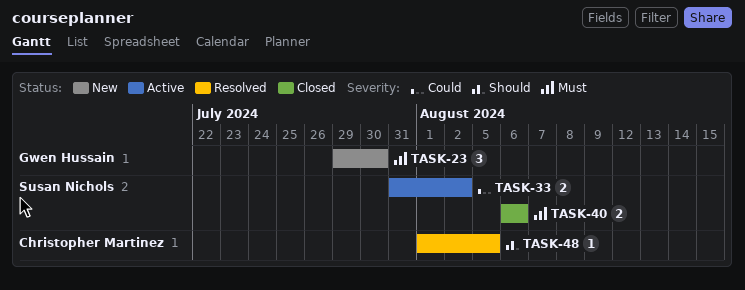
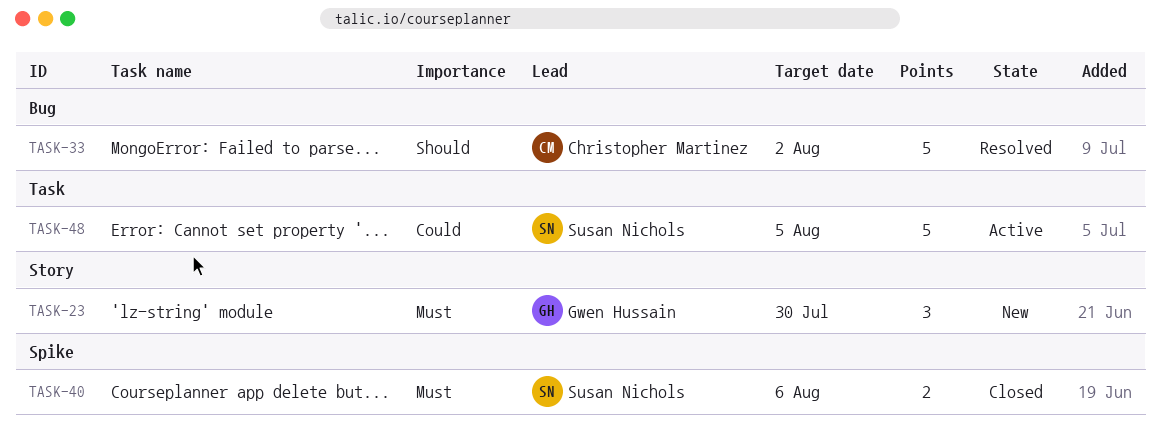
TASK-33, status: Active -> Resolved
TASK-33, owner: Susan Nichols -> Christopher Martinez
TASK-33, priority: Could -> Should
TASK-33, estimate: 2 -> 5
TASK-48, status: Resolved -> Active
TASK-48, owner: Christopher Martinez -> Susan Nichols
TASK-48, priority: Should -> Could
TASK-48, estimate: 1 -> 5

